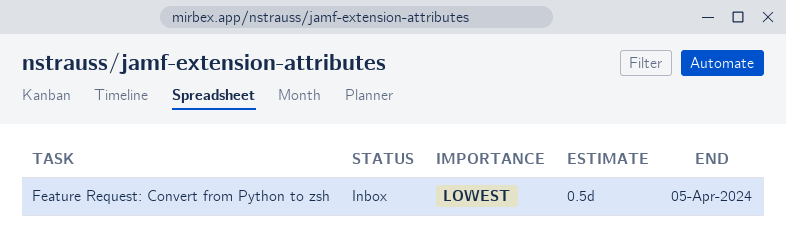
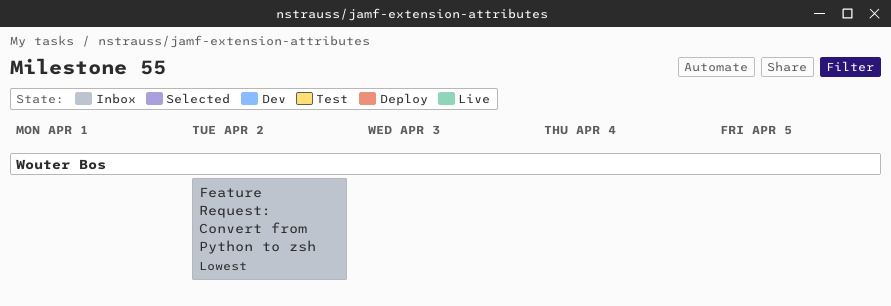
Feature Request: Convert from Python to zsh, due: Apr 5 -> Apr 2

